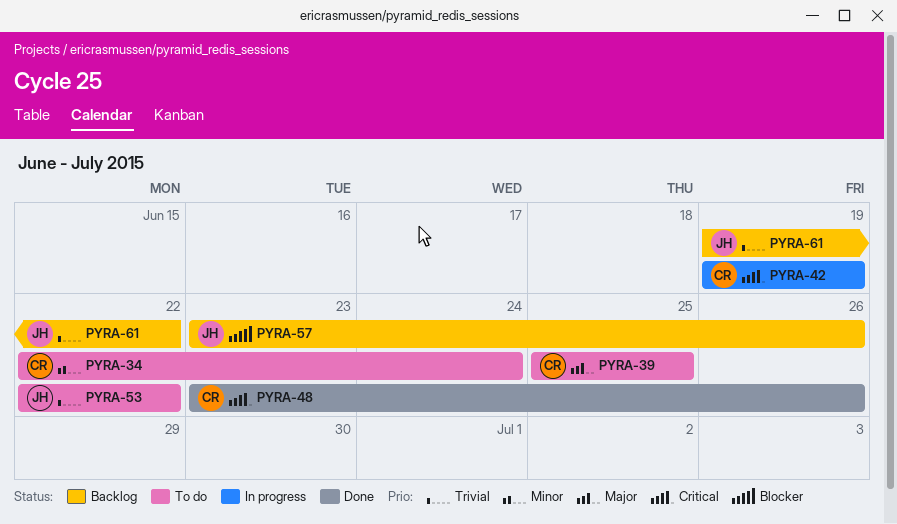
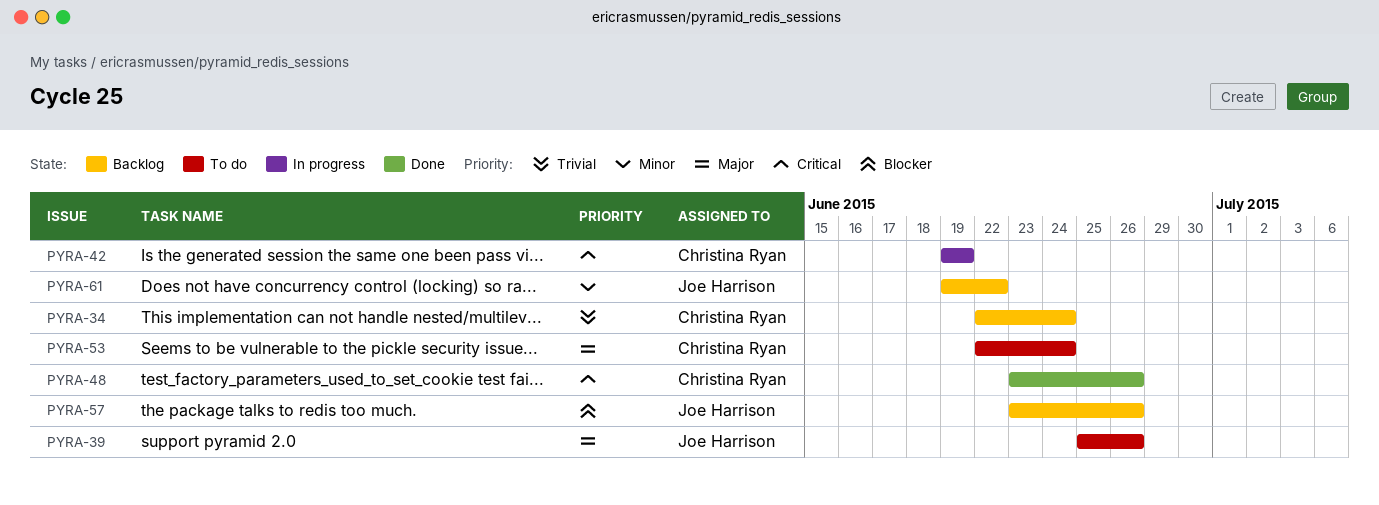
PYRA-34, status: To do -> Backlog
PYRA-34, priority: Minor -> Trivial
PYRA-39, owner: Christina Ryan -> Joe Harrison
PYRA-39, due: Jun 25 -> Jun 26
PYRA-53, owner: Joe Harrison -> Christina Ryan
PYRA-53, priority: Trivial -> Major
PYRA-53, due: Jun 22 -> Jun 24
PYRA-61, priority: Trivial -> Minor

